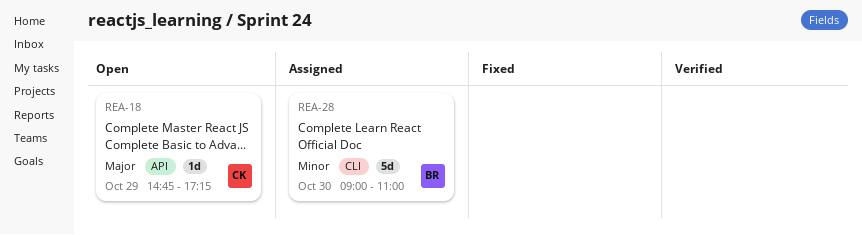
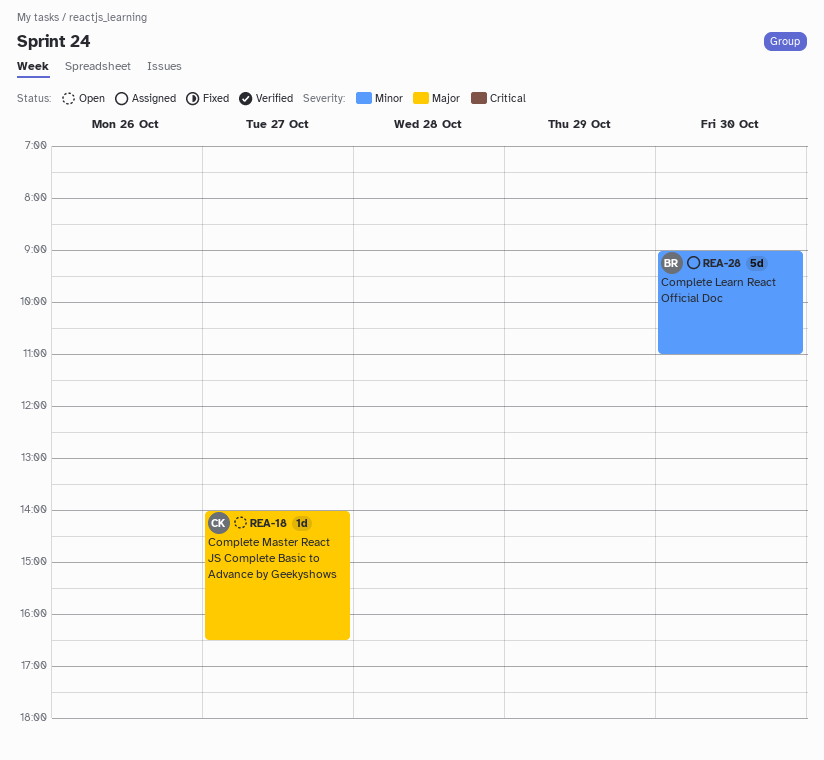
REA-18, day: Oct 29 -> Oct 27
REA-18, begins: 14:45 -> 14:00
REA-18, ends: 17:15 -> 16:30

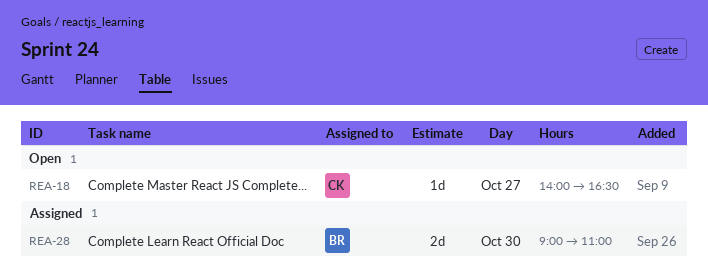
REA-28, estimate: 5d -> 2d

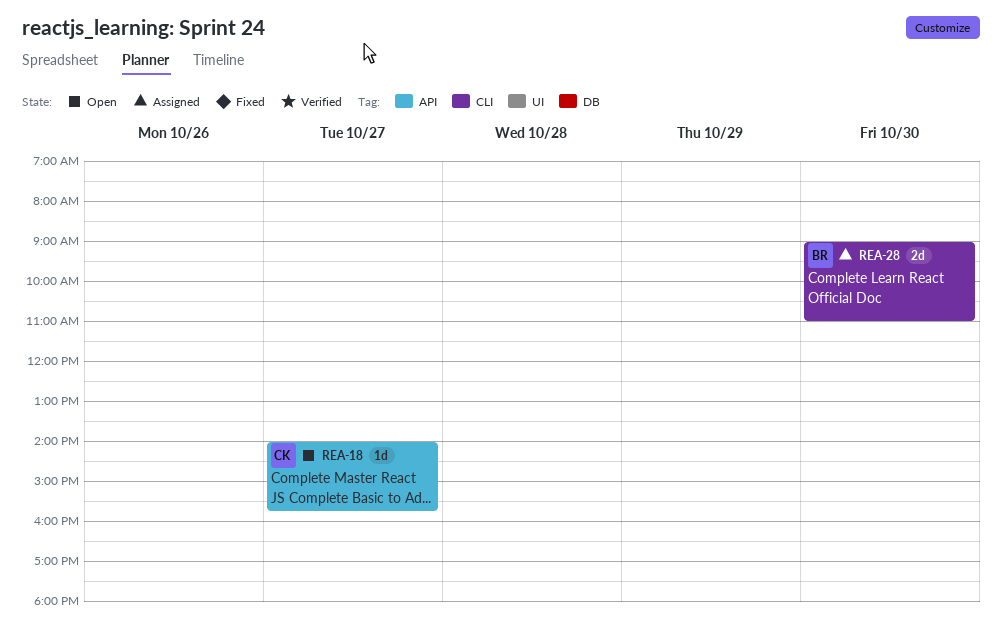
REA-18, ends: 16:30 -> 15:45

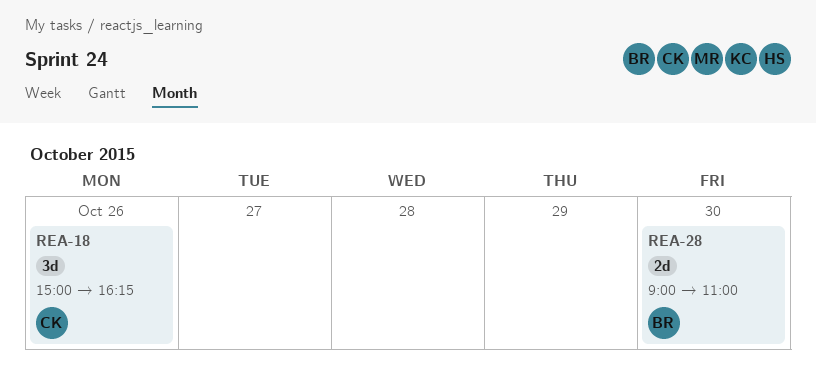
REA-18, estimate: 1d -> 3d
REA-18, day: Oct 27 -> Oct 26
REA-18, begins: 14:00 -> 15:00
REA-18, ends: 15:45 -> 16:15

